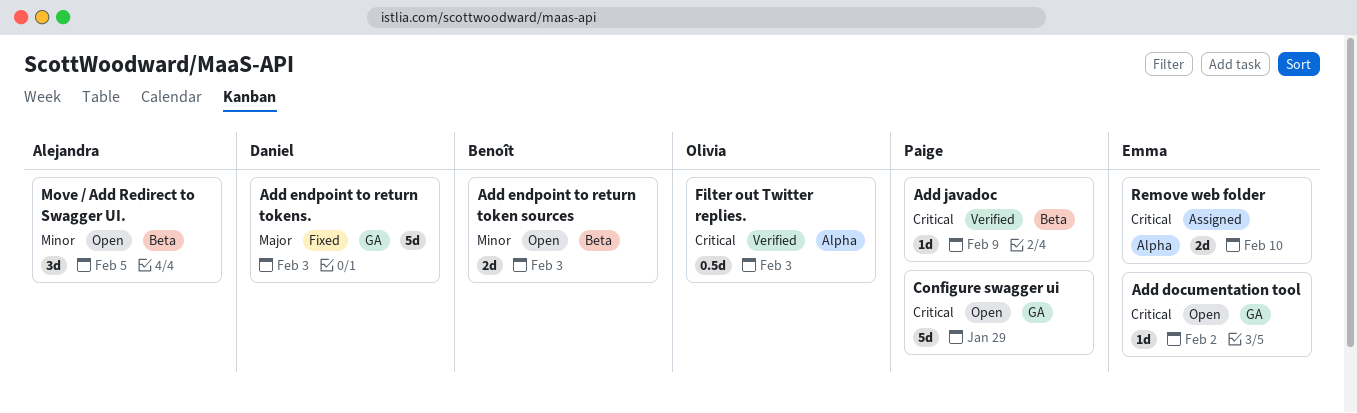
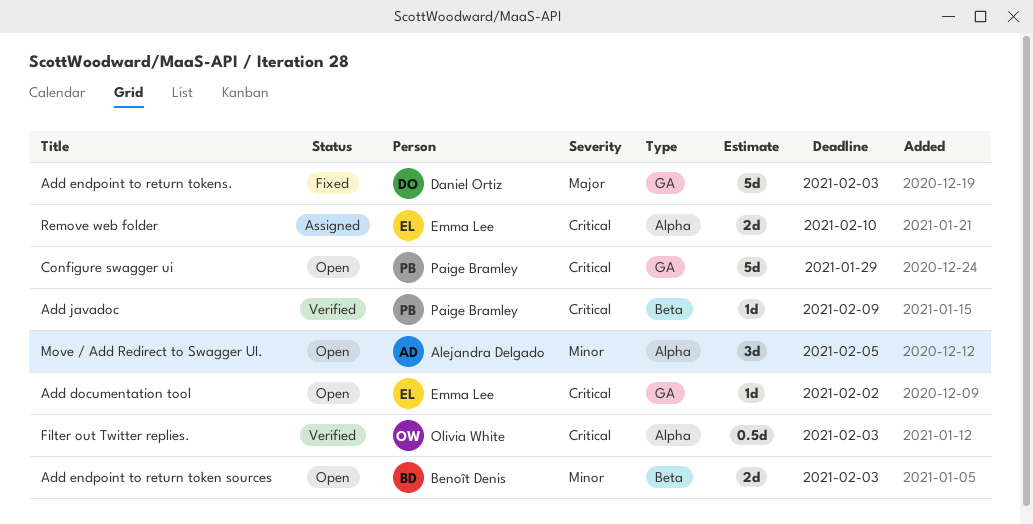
Move / Add Redirect to Swagger UI., label: Beta -> Alpha

